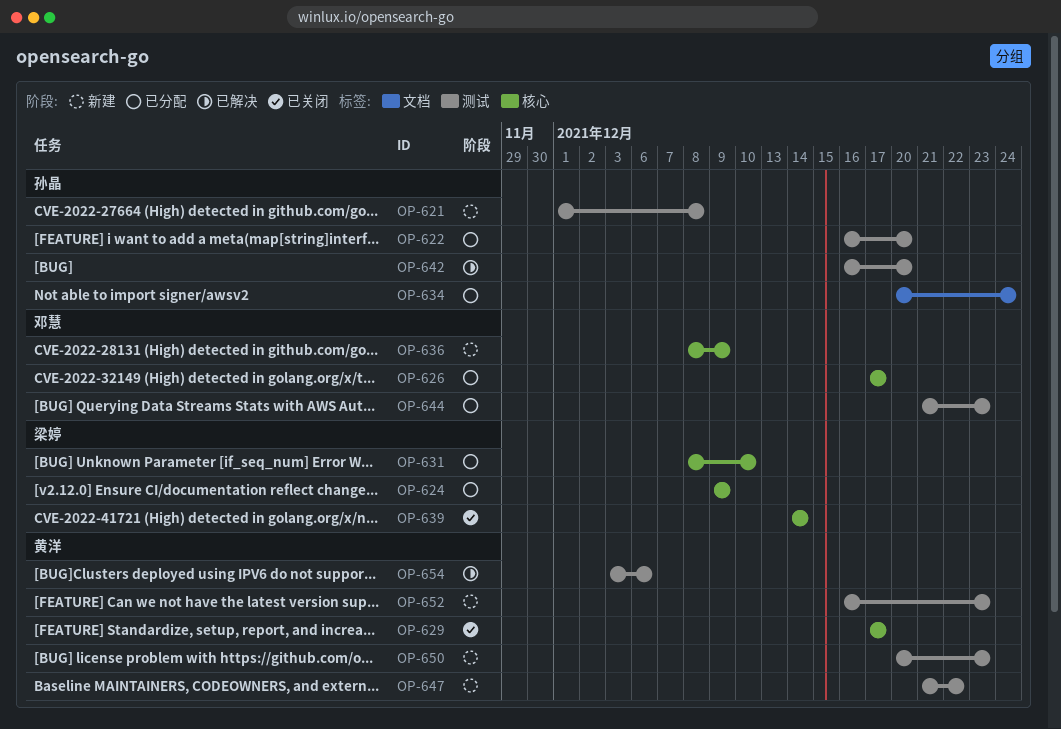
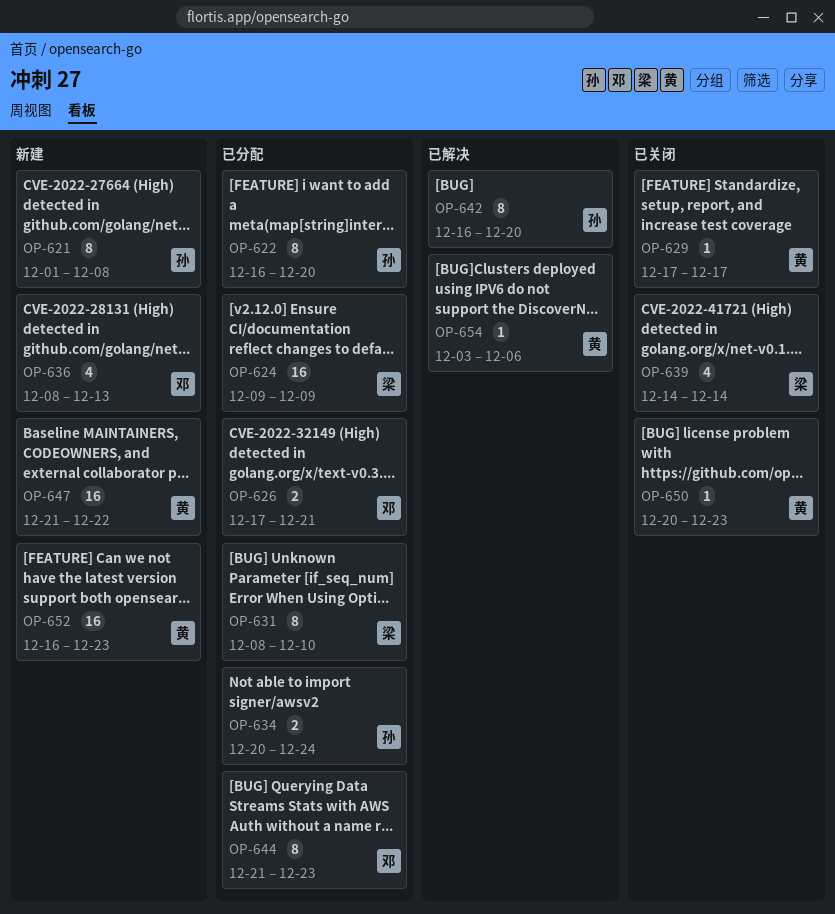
OP-626, due: Dec 17 -> Dec 21
OP-636, due: Dec 9 -> Dec 13
OP-650, status: 新建 -> 已关闭

